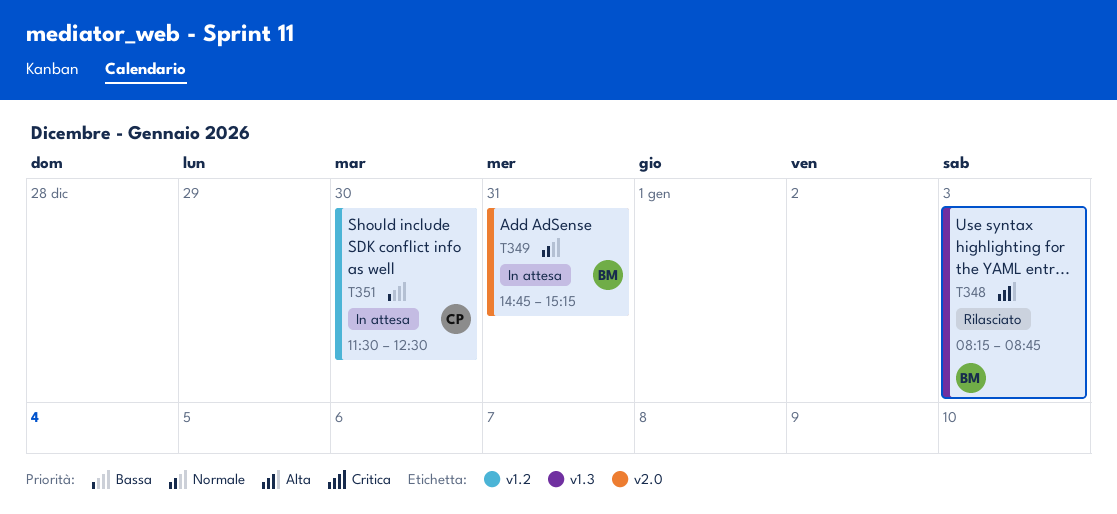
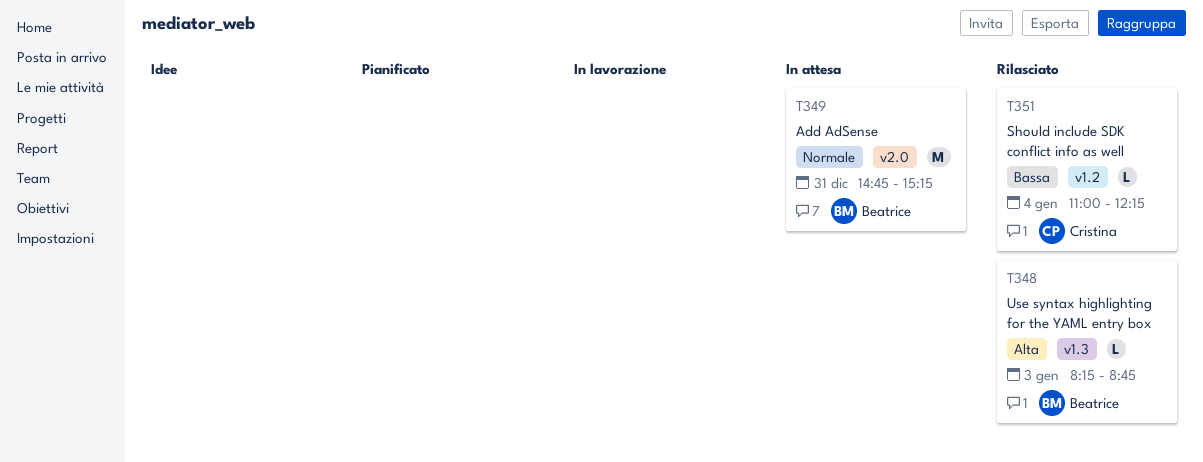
T351, status: In attesa -> Rilasciato
T351, day: Dec 30 -> Jan 4
T351, begins: 11:30 -> 11:00
T351, ends: 12:30 -> 12:15

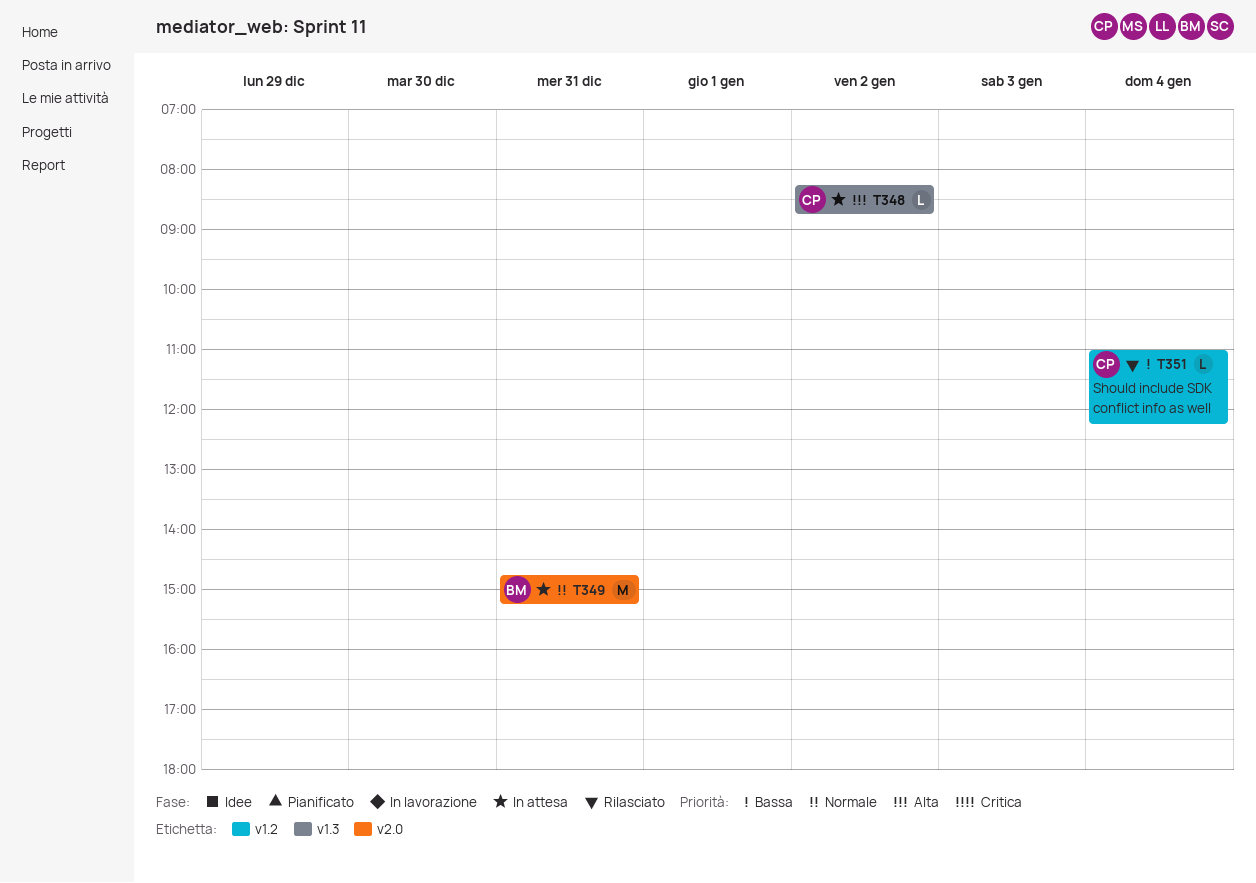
T348, status: Rilasciato -> In attesa
T348, owner: Beatrice -> Cristina
T348, day: Jan 3 -> Jan 2

